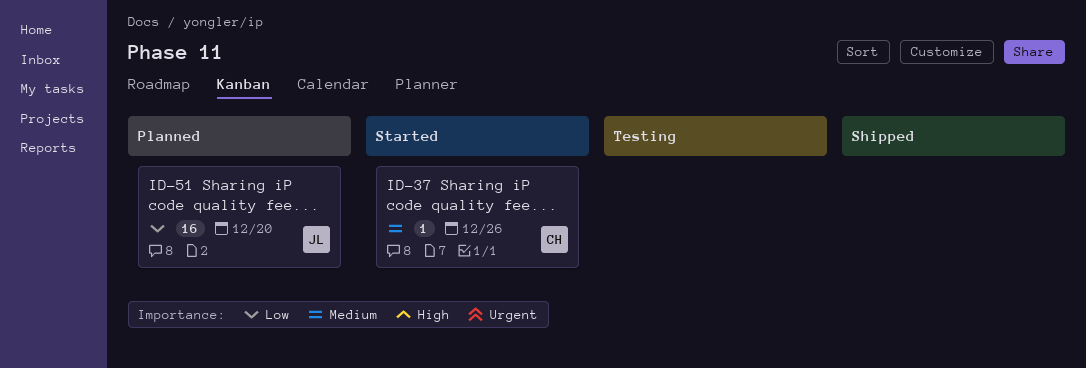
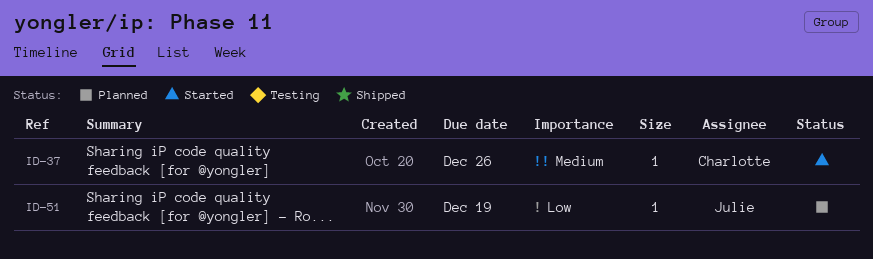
ID-51, estimate: 16 -> 1
ID-51, due: Dec 20 -> Dec 19

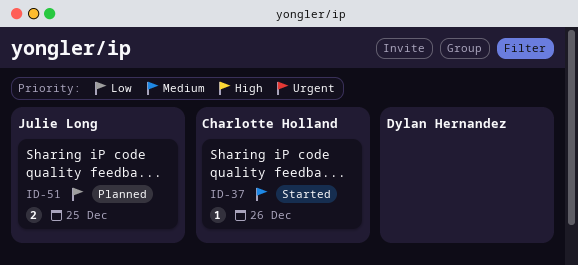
ID-51, estimate: 1 -> 2
ID-51, due: Dec 19 -> Dec 25

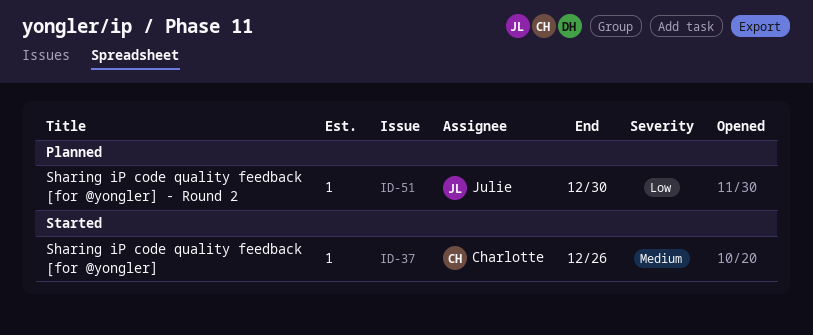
ID-51, estimate: 2 -> 1
ID-51, due: Dec 25 -> Dec 30

